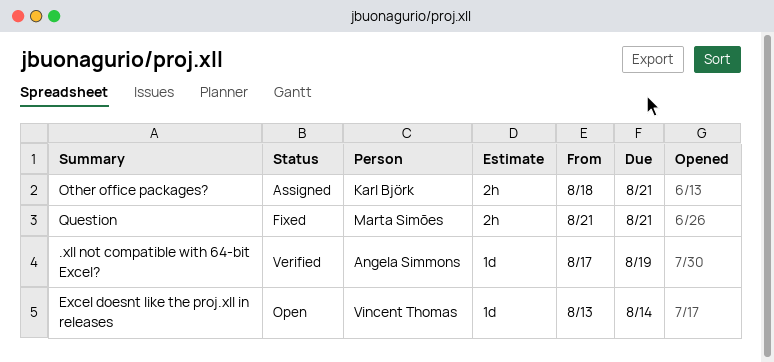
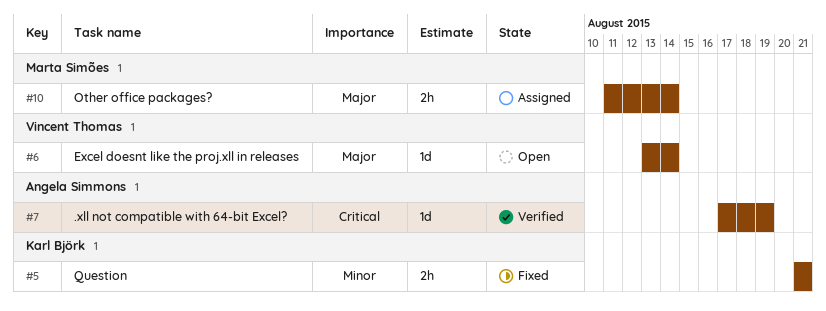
Other office packages?, owner: Karl Björk -> Marta Simões
Other office packages?, start: Aug 18 -> Aug 11
Other office packages?, due: Aug 21 -> Aug 14
Question, owner: Marta Simões -> Karl Björk

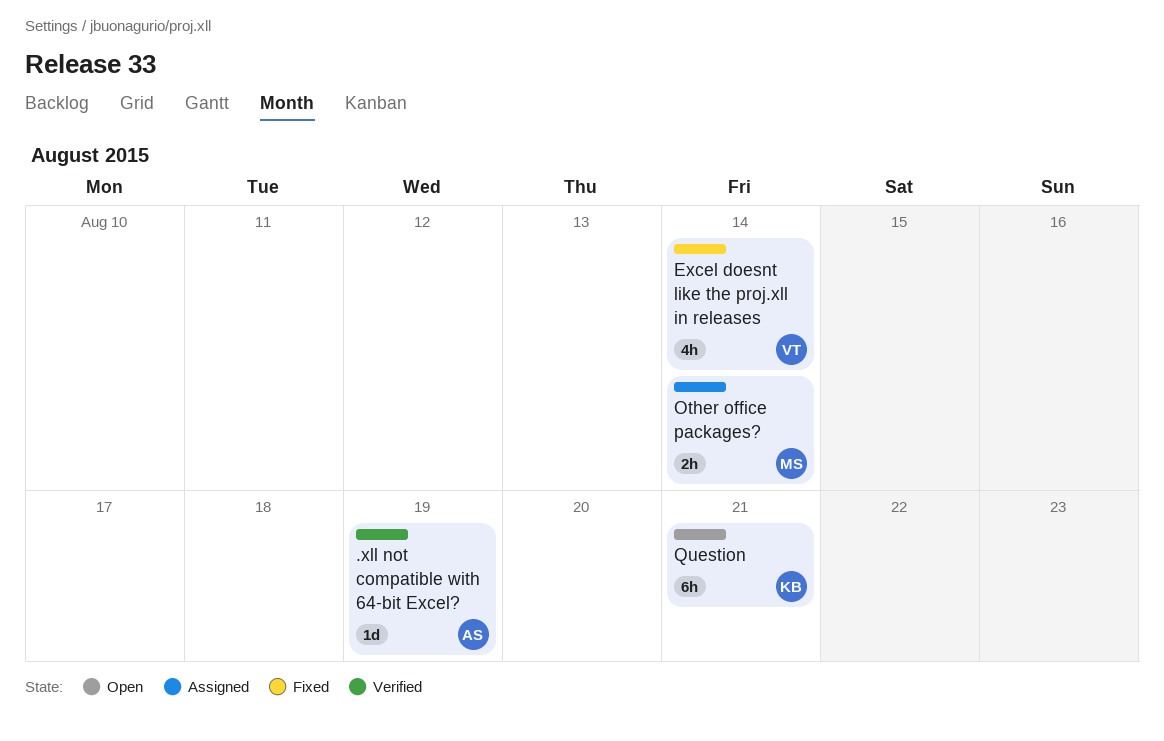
Excel doesnt like the proj.xll in releases, status: Open -> Fixed
Excel doesnt like the proj.xll in releases, estimate: 1d -> 4h
Question, status: Fixed -> Open
Question, estimate: 2h -> 6h

